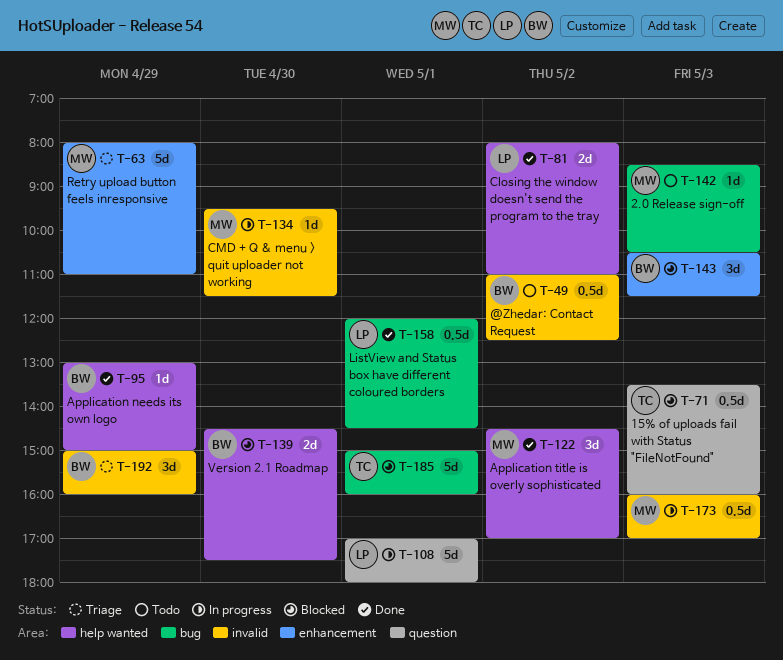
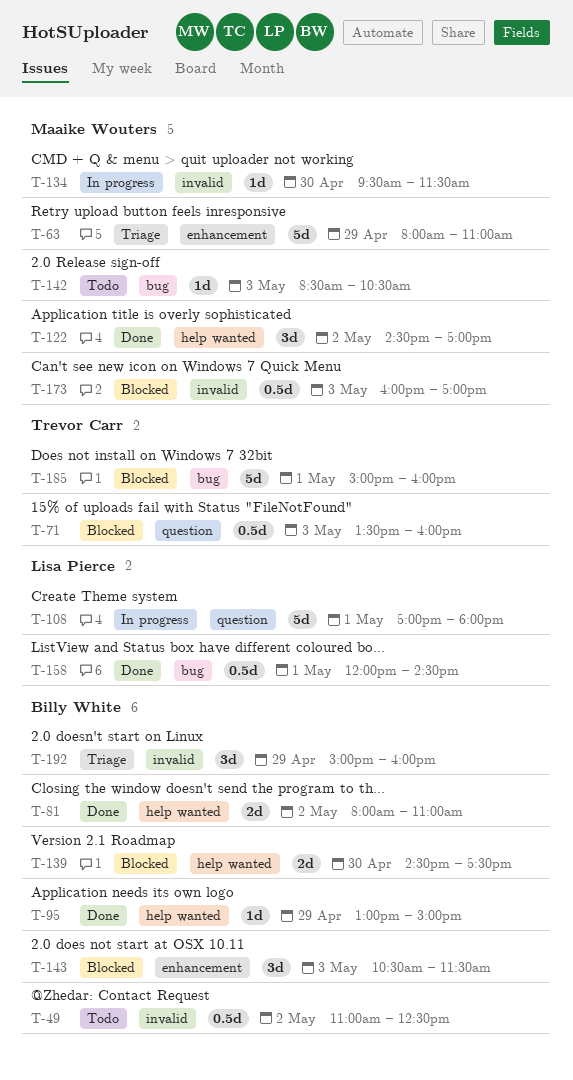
T-81, owner: Lisa Pierce -> Billy White
T-173, status: In progress -> Blocked

